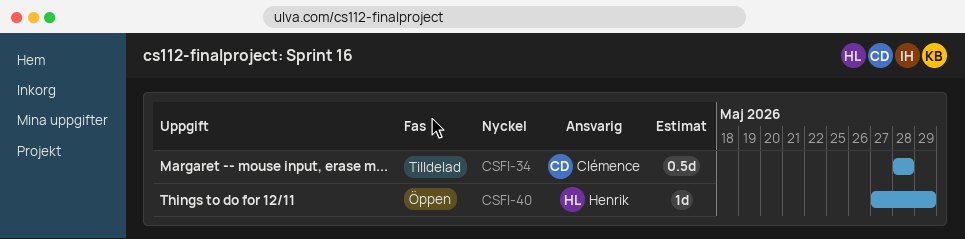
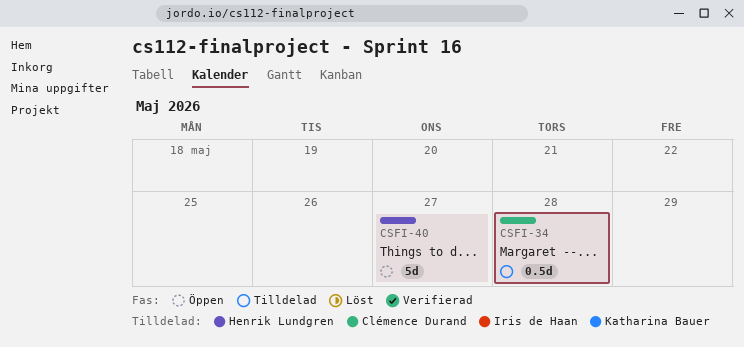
CSFI-40, estimate: 1d -> 5d
CSFI-40, due: May 29 -> May 27

